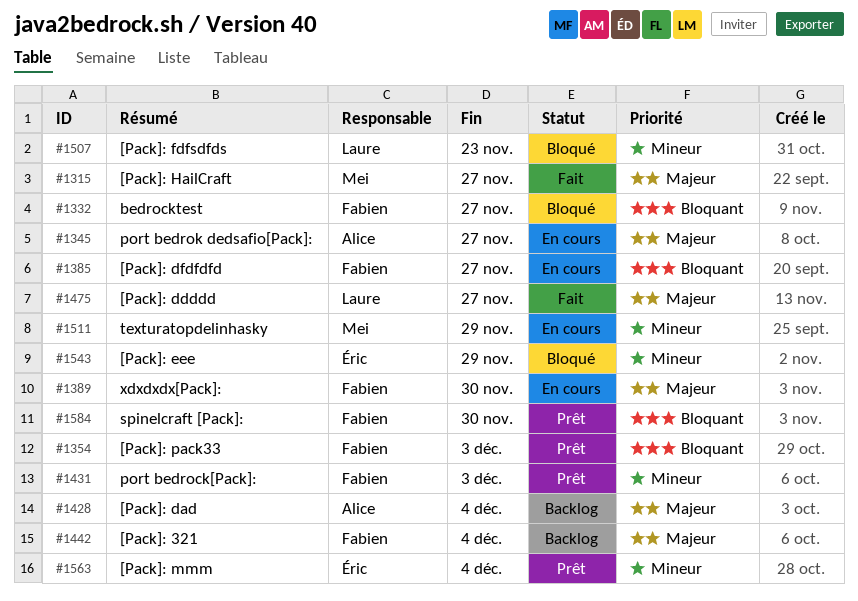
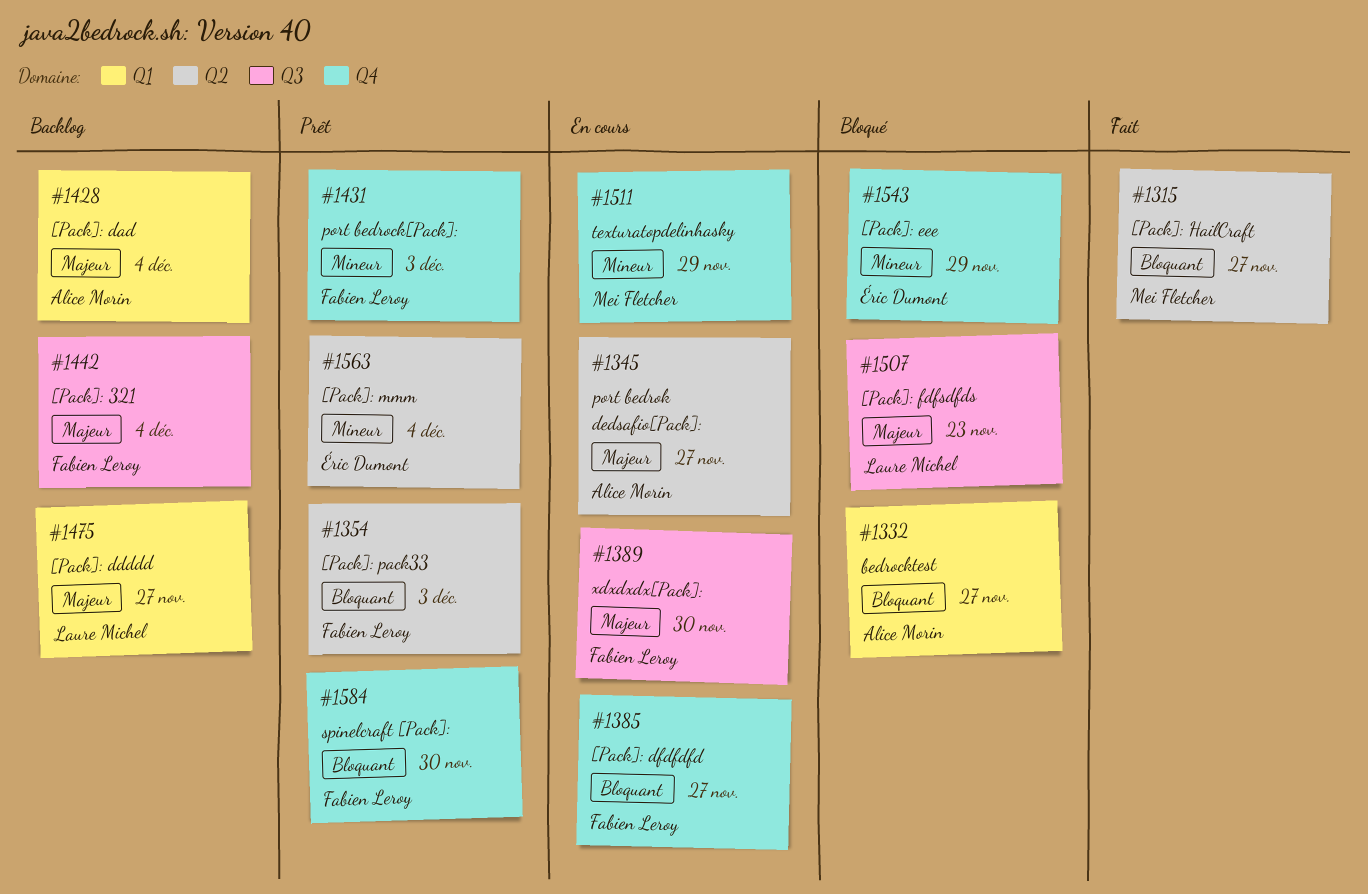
#1315, priority: Majeur -> Bloquant
#1332, owner: Fabien Leroy -> Alice Morin
#1475, status: Fait -> Backlog
#1507, priority: Mineur -> Majeur

